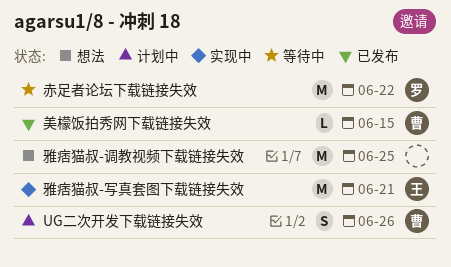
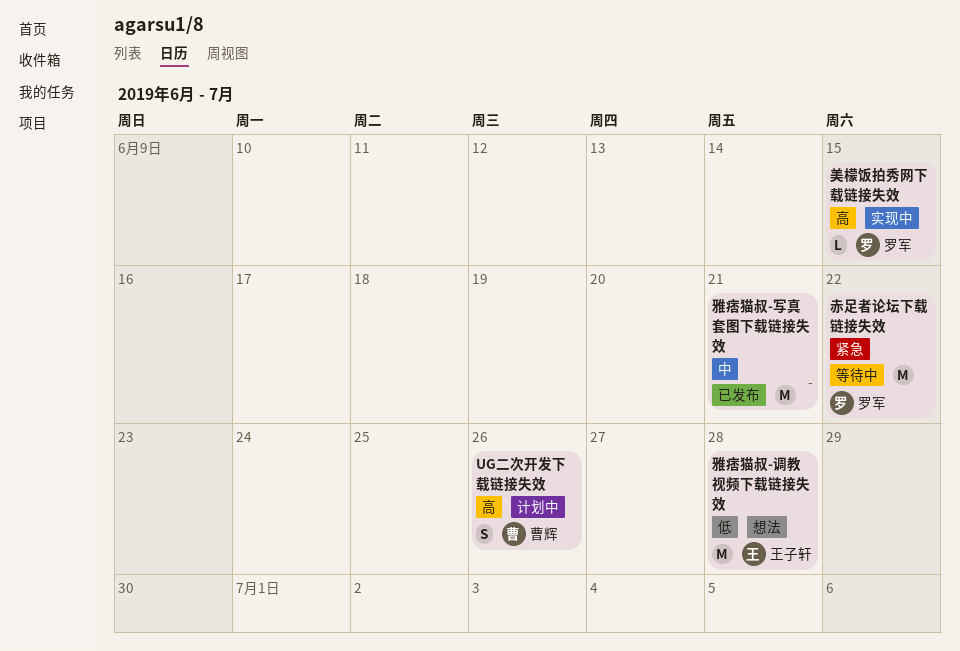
美檬饭拍秀网下载链接失效, status: 已发布 -> 实现中
美檬饭拍秀网下载链接失效, owner: 曹辉 -> 罗军
雅痞猫叔-写真套图下载链接失效, status: 实现中 -> 已发布
雅痞猫叔-写真套图下载链接失效, owner: 王子轩 -> none
雅痞猫叔-调教视频下载链接失效, owner: none -> 王子轩
雅痞猫叔-调教视频下载链接失效, due: Jun 25 -> Jun 28

